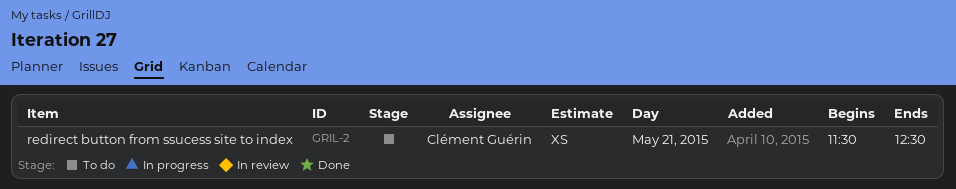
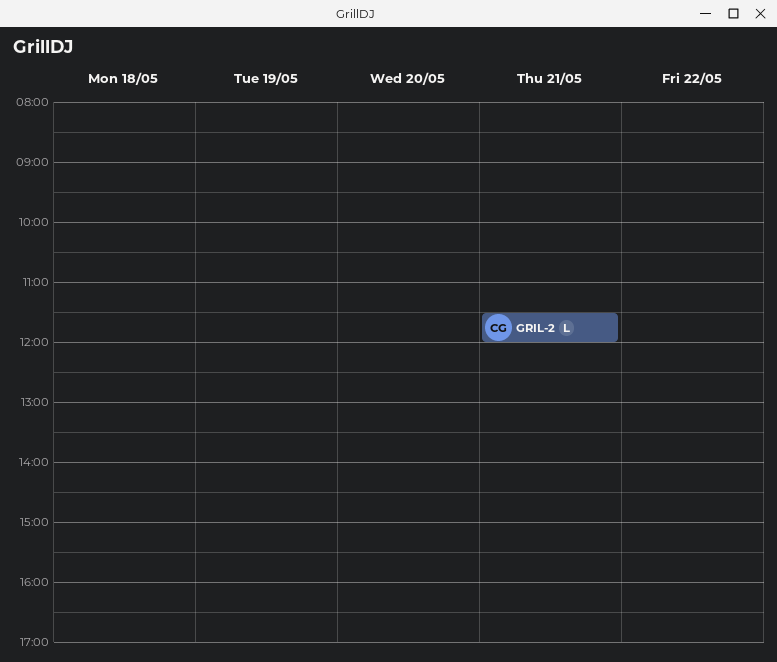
GRIL-2, estimate: XS -> L
GRIL-2, ends: 12:30 -> 12:00

